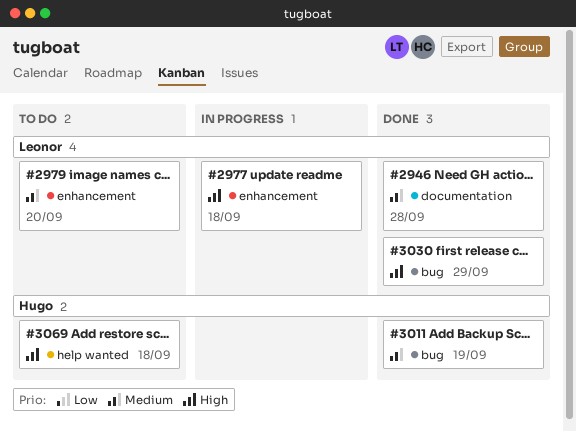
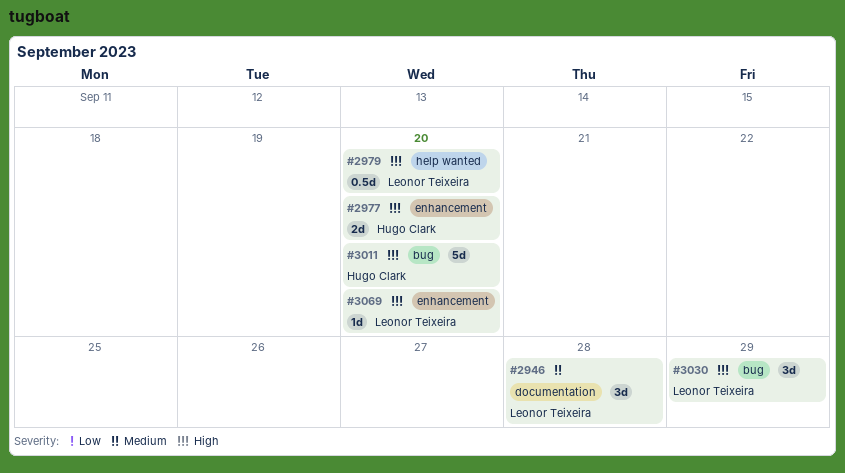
#2977, owner: Leonor Teixeira -> Hugo Clark
#2977, due: Sep 18 -> Sep 20
#2979, priority: Medium -> High
#2979, label: enhancement -> help wanted
#3011, priority: Medium -> High
#3011, due: Sep 19 -> Sep 20
#3069, owner: Hugo Clark -> Leonor Teixeira
#3069, label: help wanted -> enhancement
#3069, due: Sep 18 -> Sep 20

